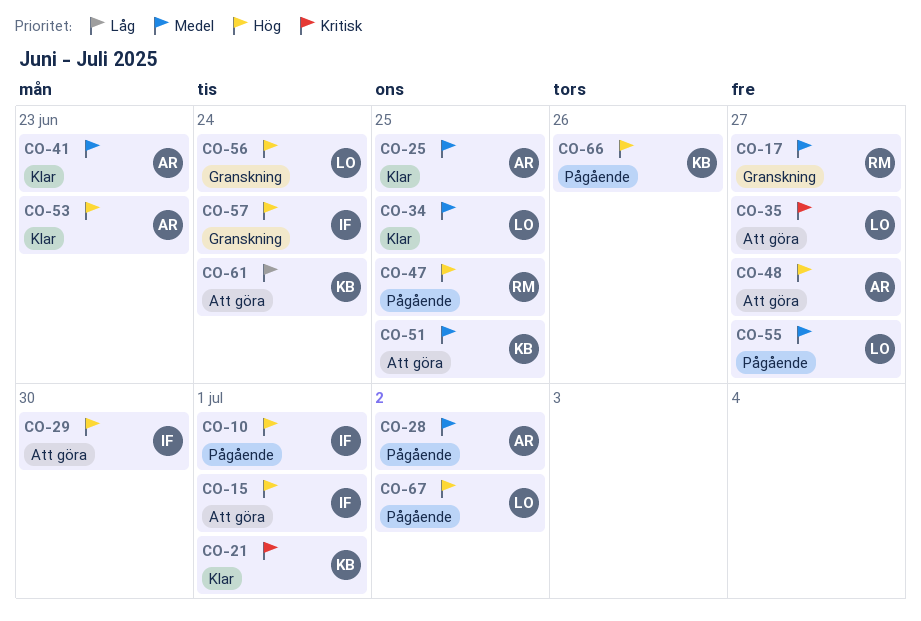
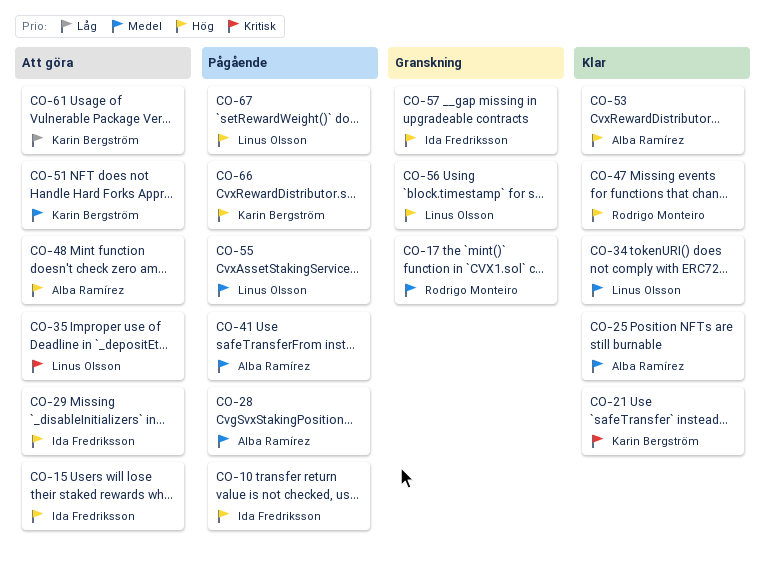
CO-41, status: Klar -> Pågående
CO-47, status: Pågående -> Klar

